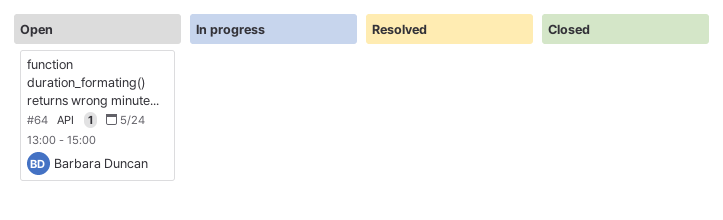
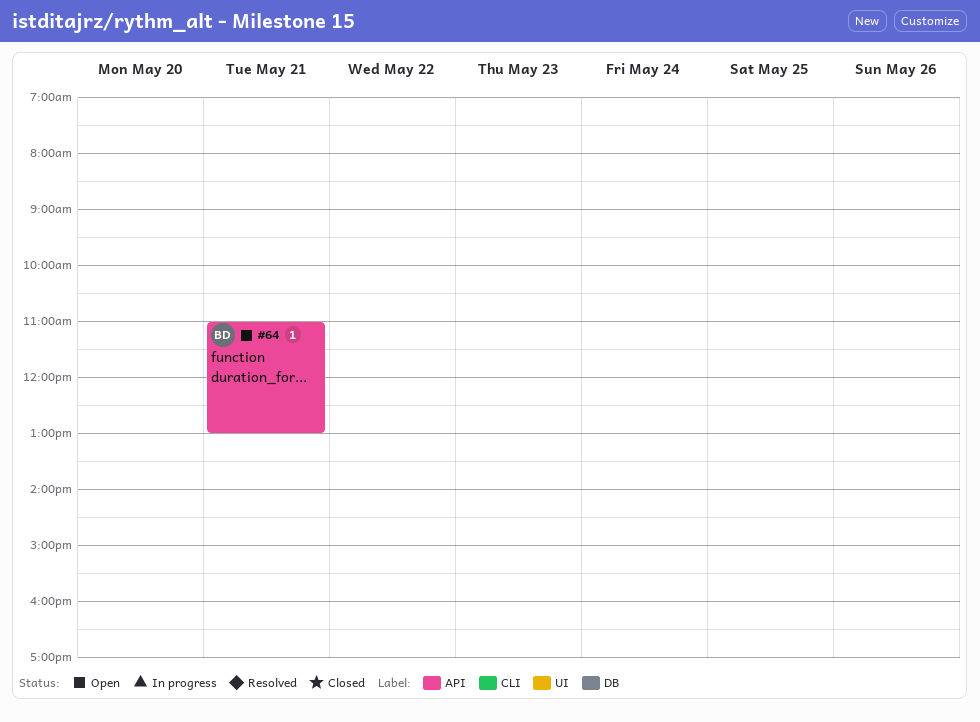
#64, day: May 24 -> May 21
#64, begins: 13:00 -> 11:00
#64, ends: 15:00 -> 13:00

